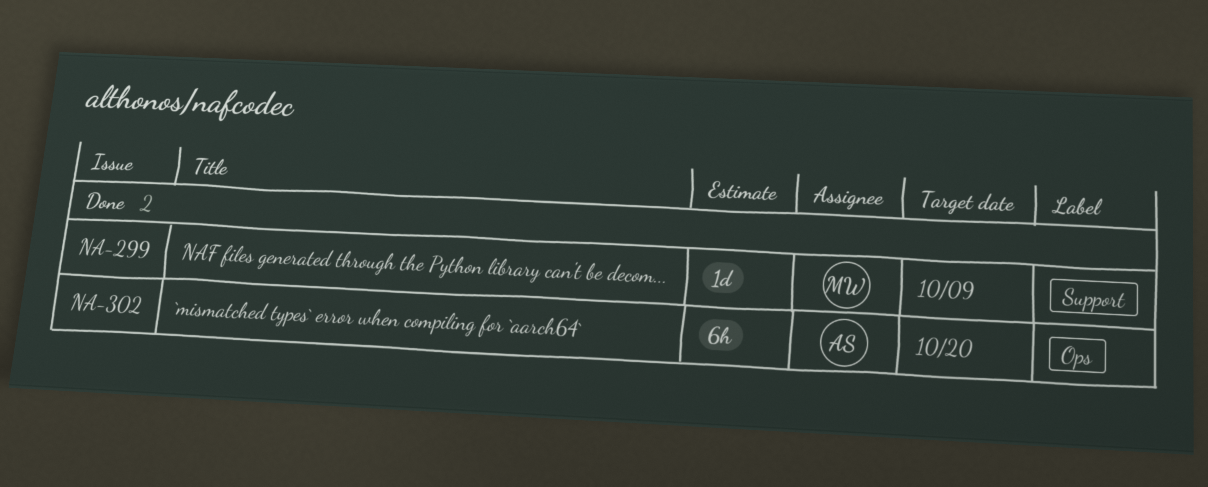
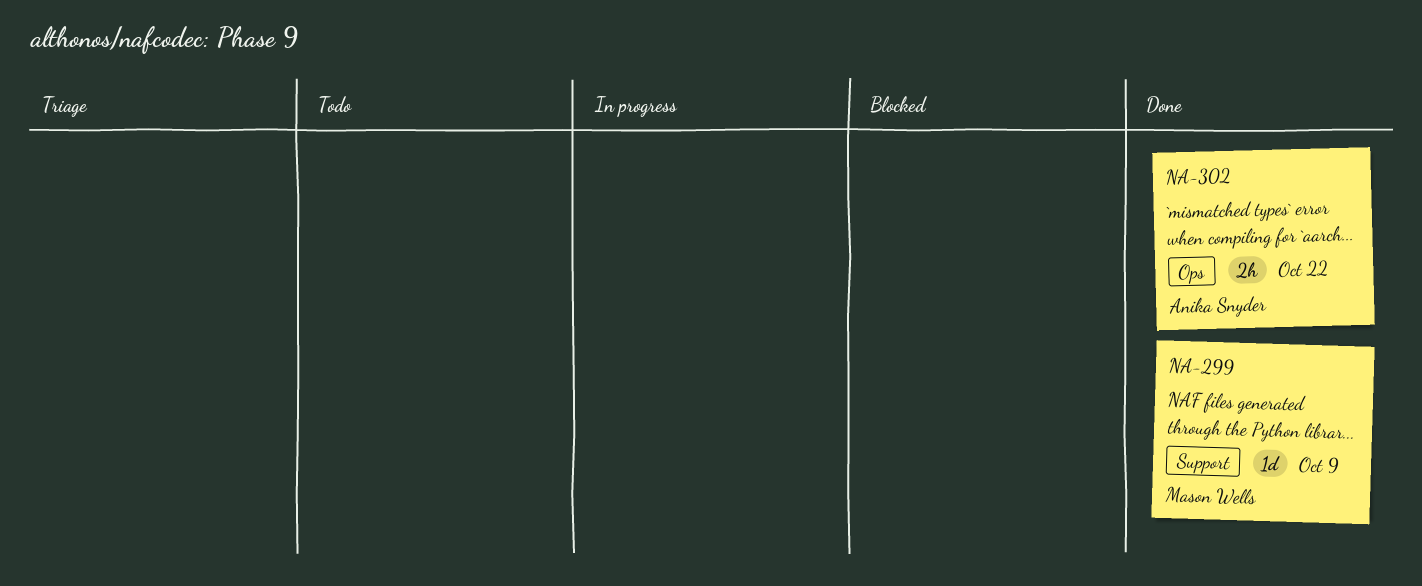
NA-302, estimate: 6h -> 2h
NA-302, due: Oct 20 -> Oct 22

